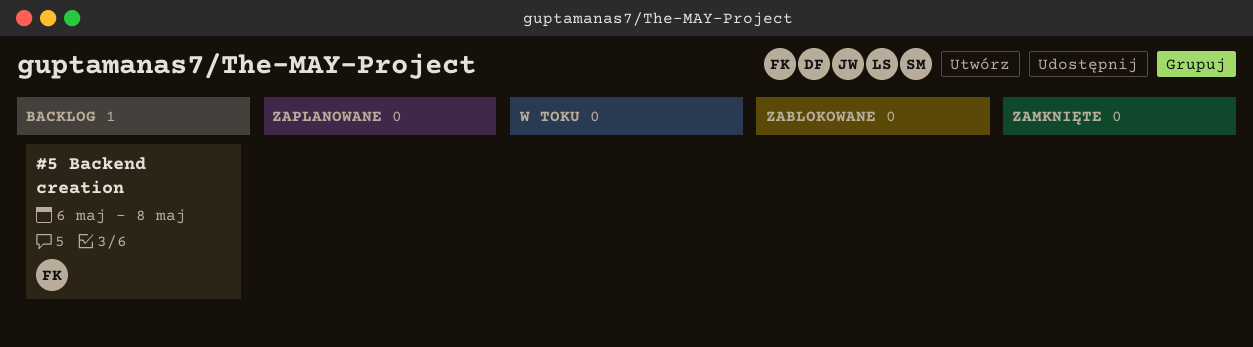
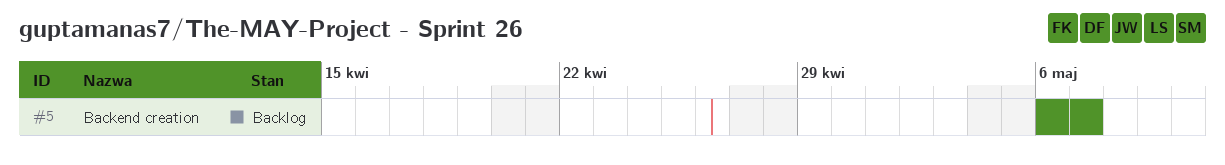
#5, due: May 8 -> May 7

